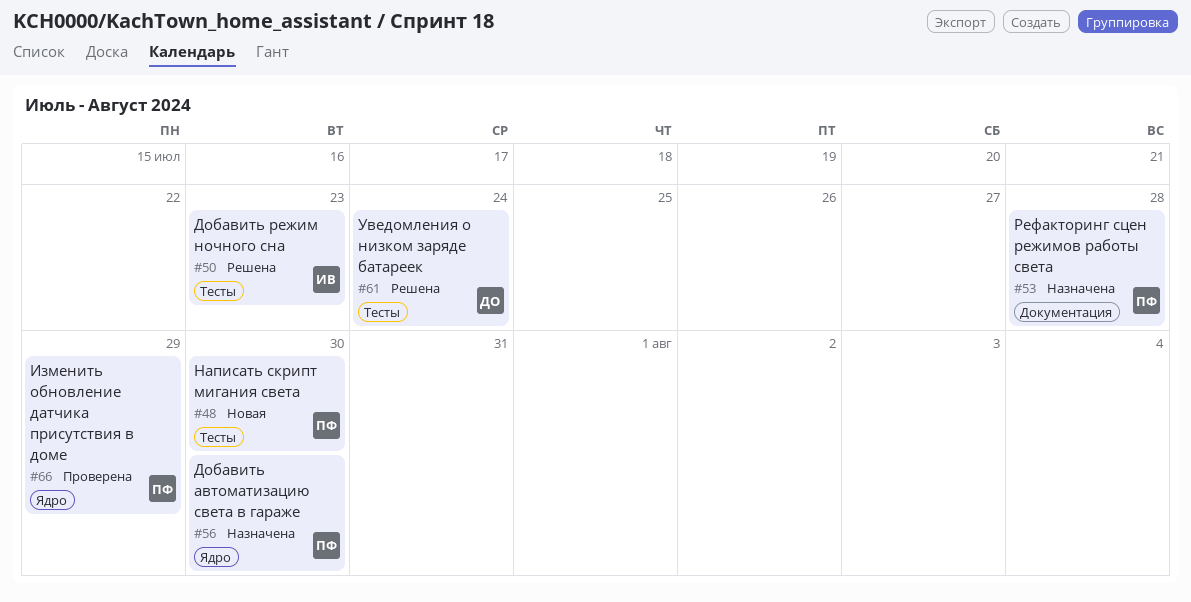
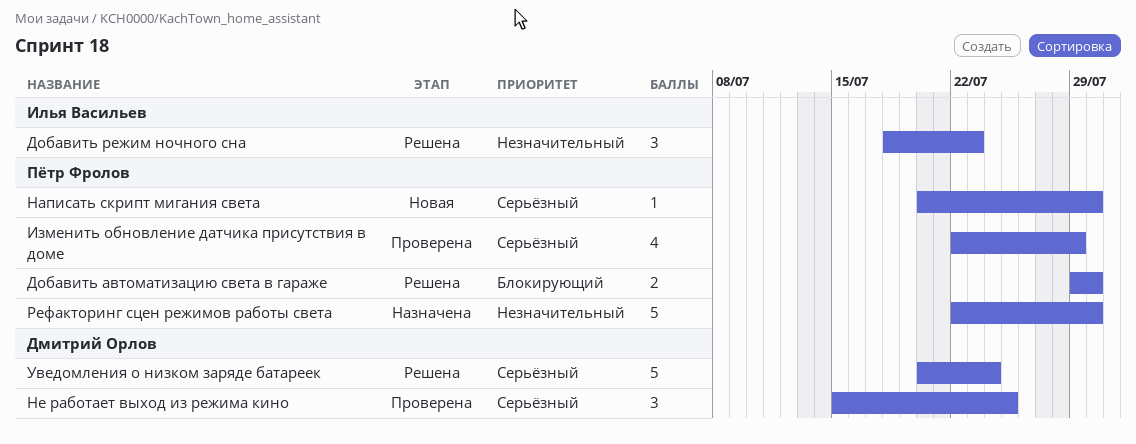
Добавить автоматизацию света в гараже, status: Назначена -> Решена
Не работает выход из режима кино: none -> present
Рефакторинг сцен режимов работы света, due: Jul 28 -> Jul 30

